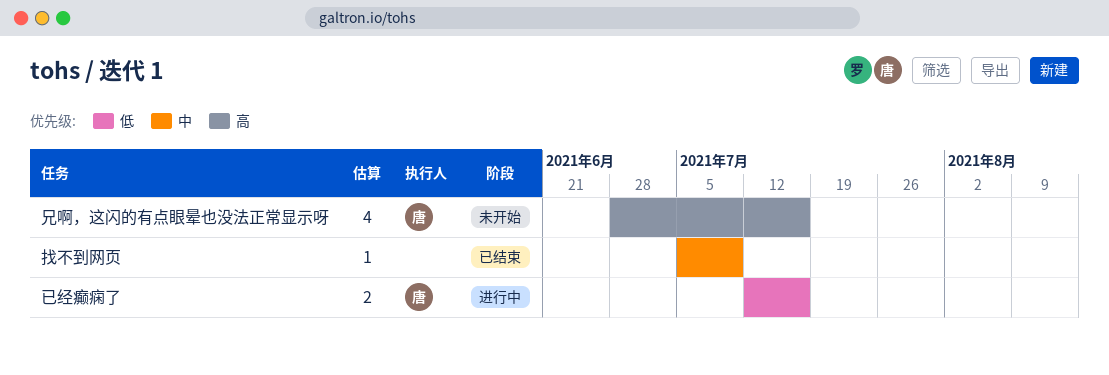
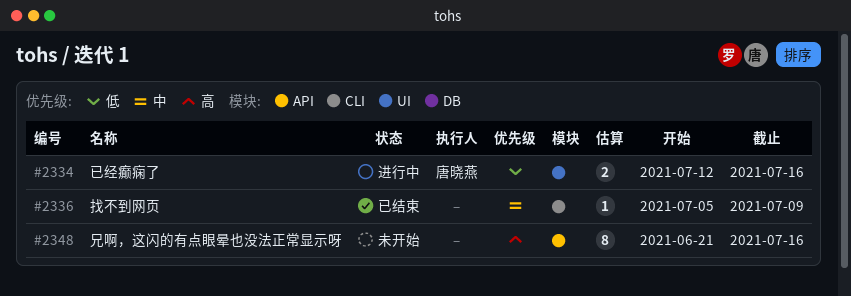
兄啊，这闪的有点眼晕也没法正常显示呀, owner: 唐晓燕 -> none
兄啊，这闪的有点眼晕也没法正常显示呀, estimate: 4 -> 8
兄啊，这闪的有点眼晕也没法正常显示呀, start: Jun 28 -> Jun 21

